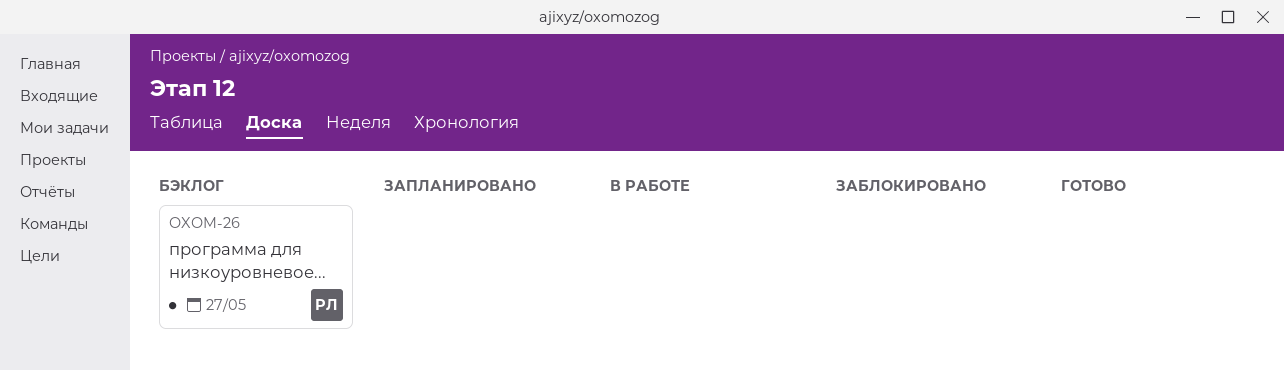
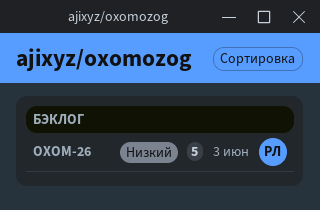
OXOM-26, estimate: 1 -> 5
OXOM-26, due: May 27 -> Jun 3

